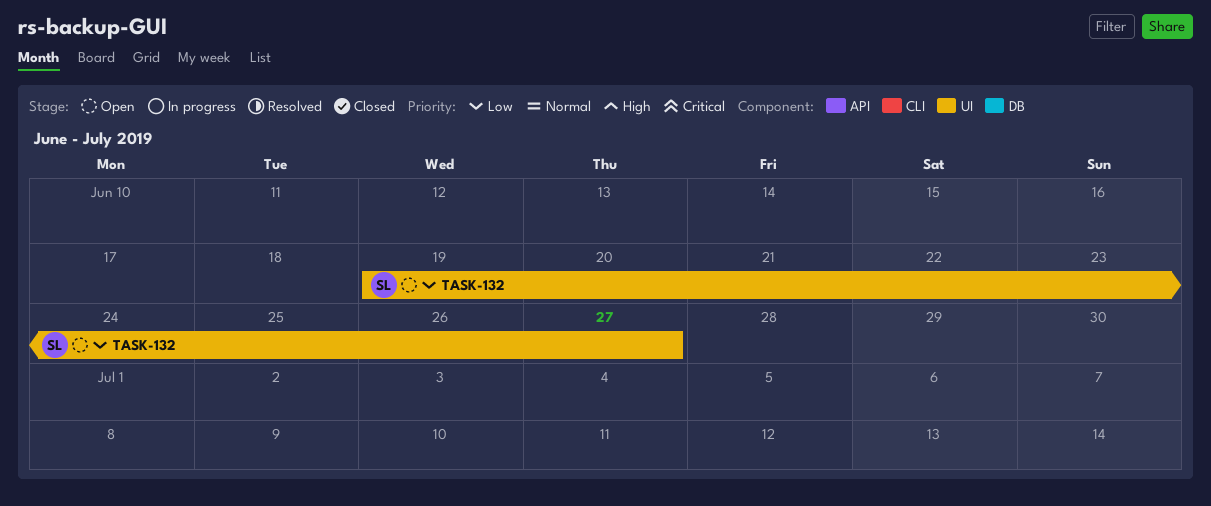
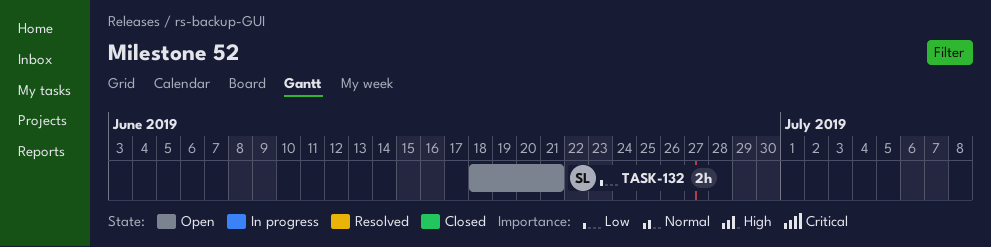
TASK-132, start: Jun 19 -> Jun 18
TASK-132, due: Jun 27 -> Jun 21

